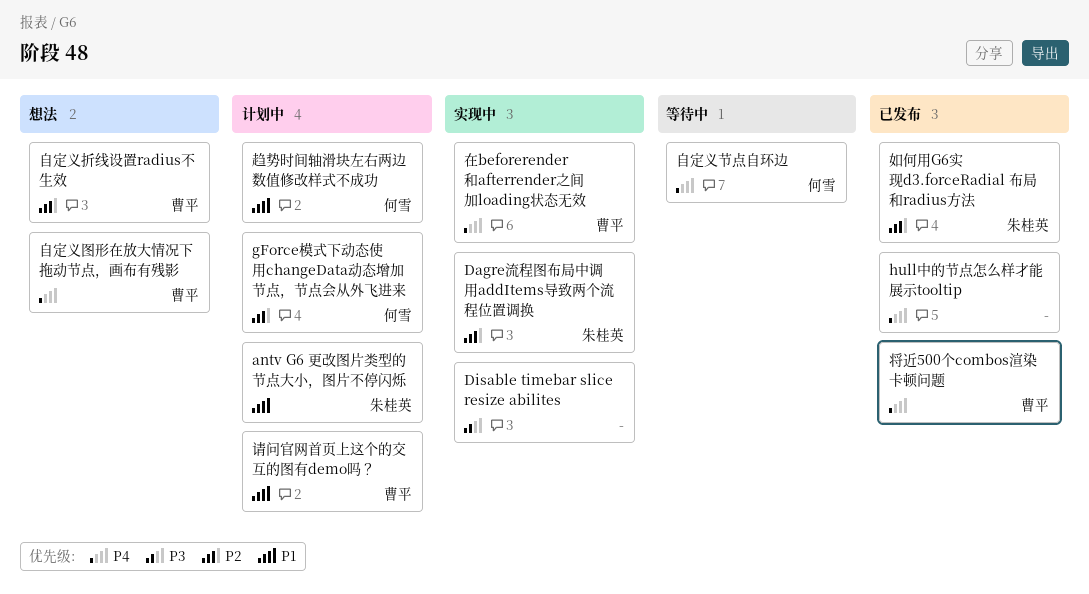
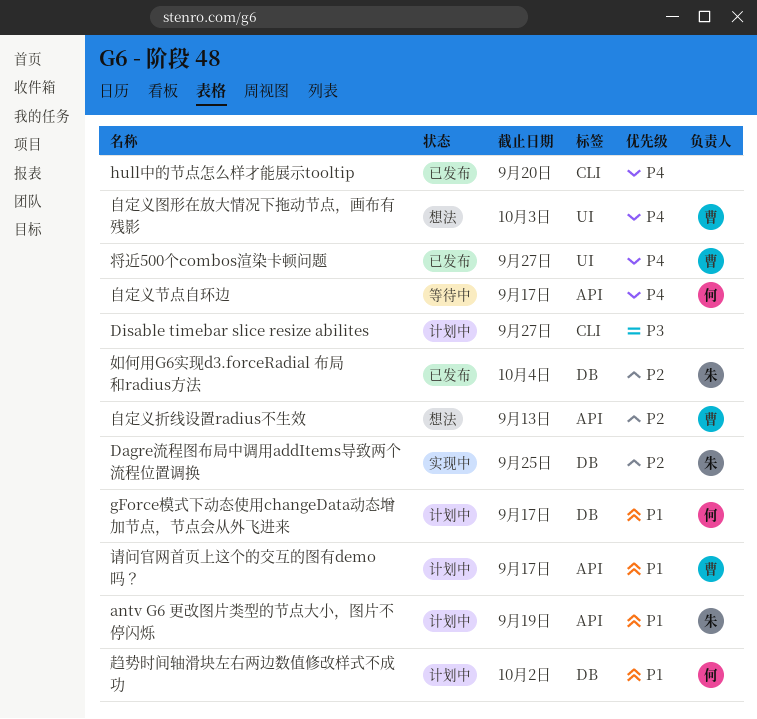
Disable timebar slice resize abilites, status: 实现中 -> 计划中
gForce模式下动态使用changeData动态增加节点，节点会从外飞进来, priority: P2 -> P1
在beforerender和afterrender之间加loading状态无效: present -> none

